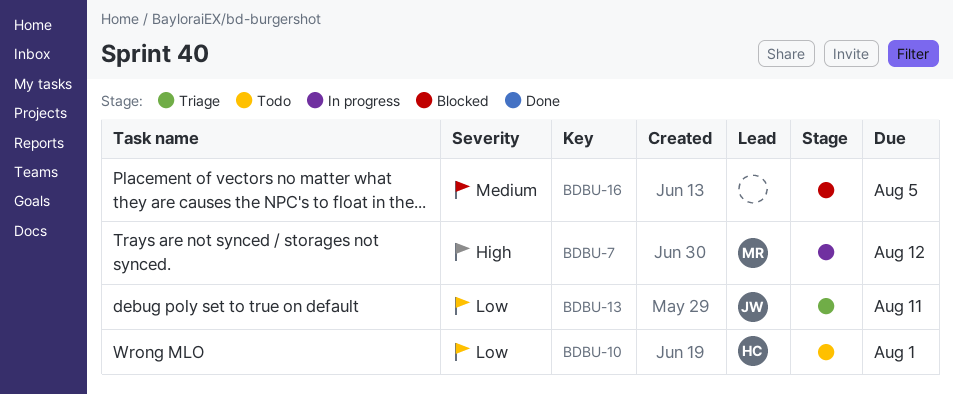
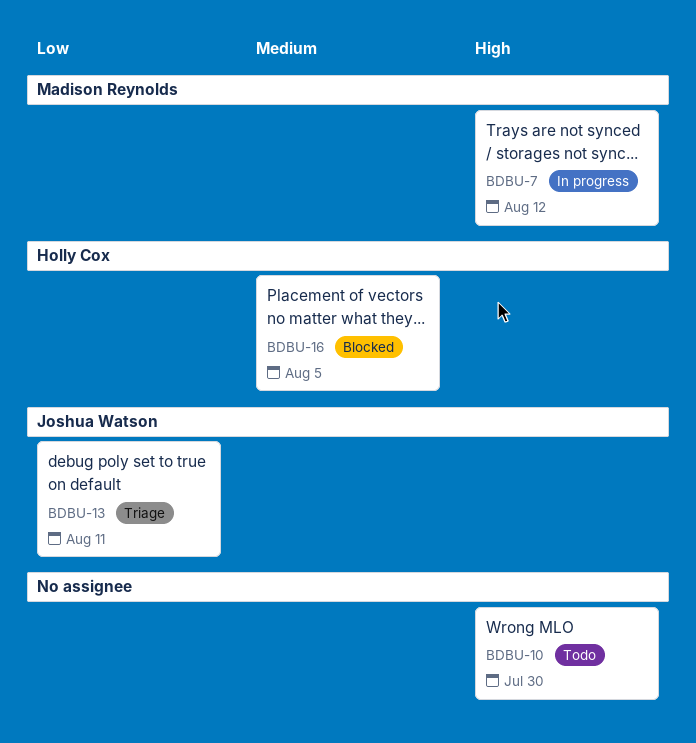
BDBU-10, owner: Holly Cox -> none
BDBU-10, priority: Low -> High
BDBU-10, due: Aug 1 -> Jul 30
BDBU-16, owner: none -> Holly Cox

